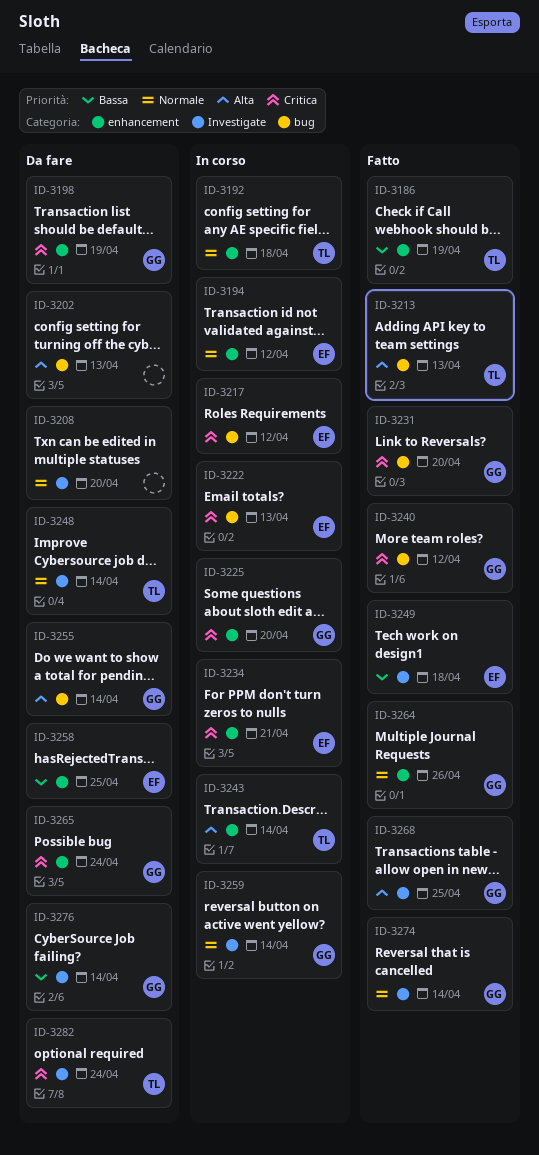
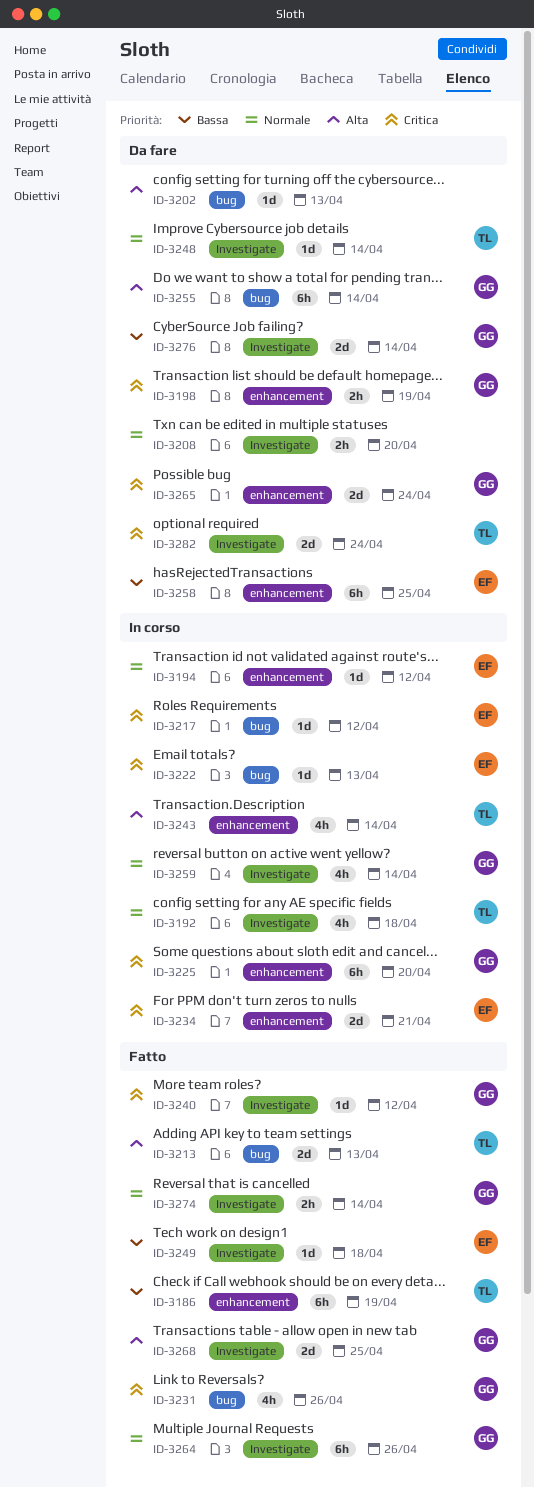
ID-3192, label: enhancement -> Investigate
ID-3231, due: Apr 20 -> Apr 26
ID-3240, label: bug -> Investigate
ID-3264, label: enhancement -> Investigate

